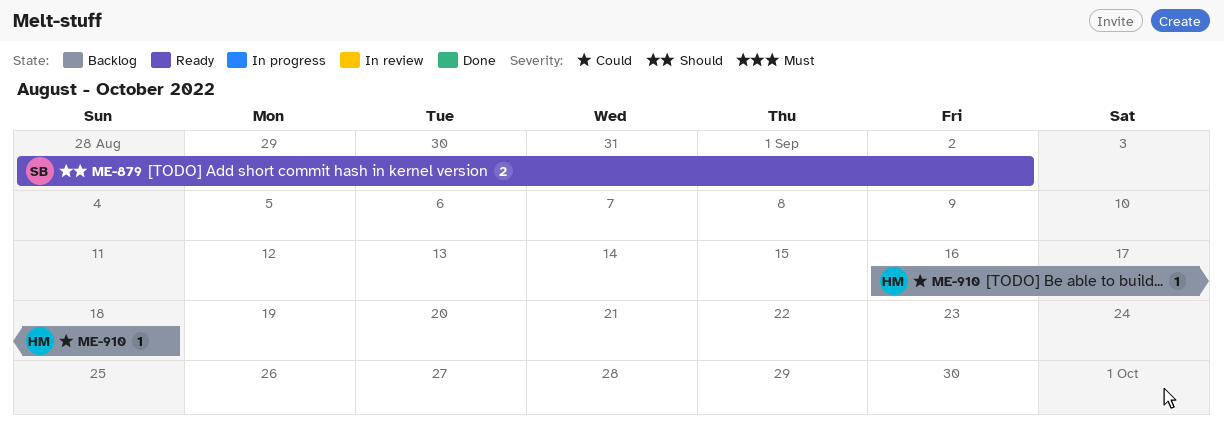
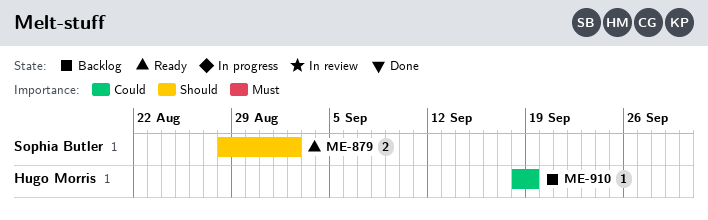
ME-910, start: Sep 16 -> Sep 18
ME-910, due: Sep 18 -> Sep 19

